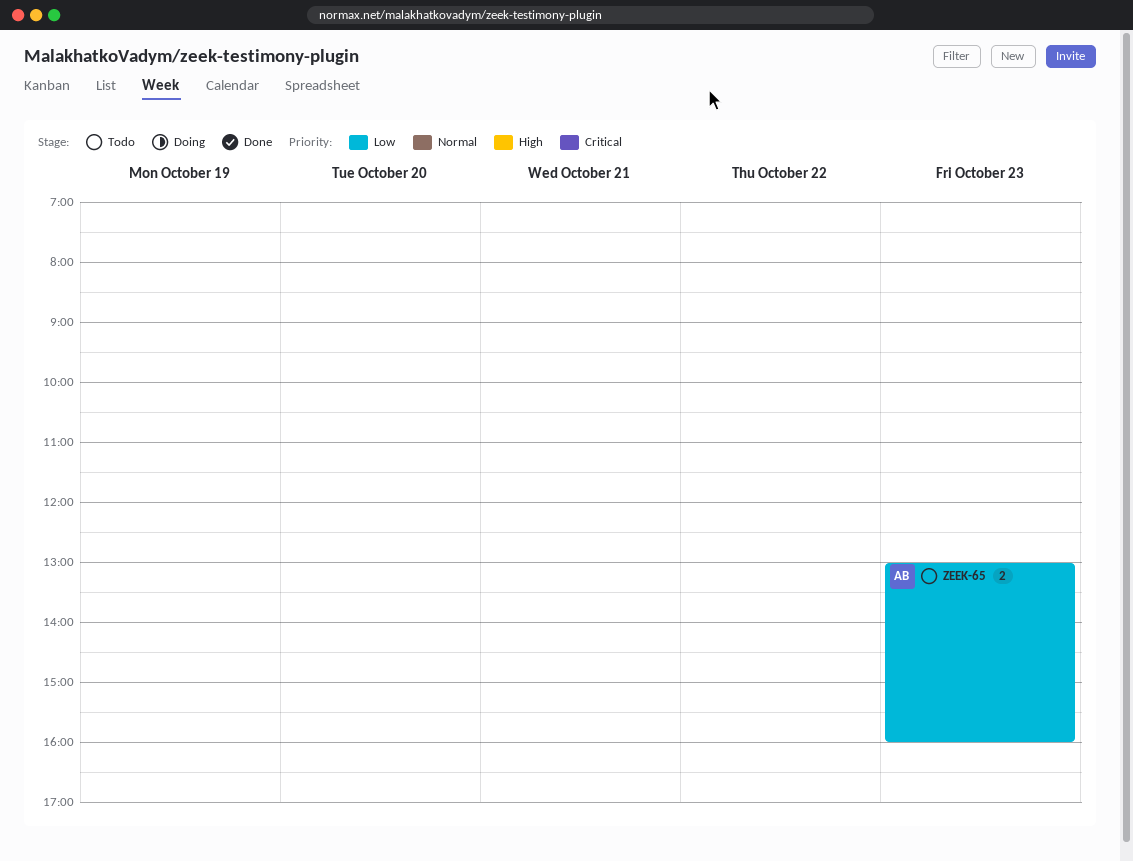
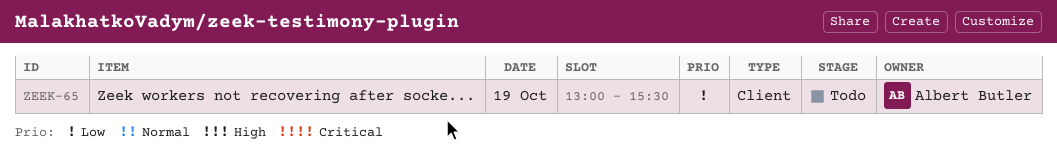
ZEEK-65, day: Oct 23 -> Oct 19
ZEEK-65, ends: 16:00 -> 15:30

